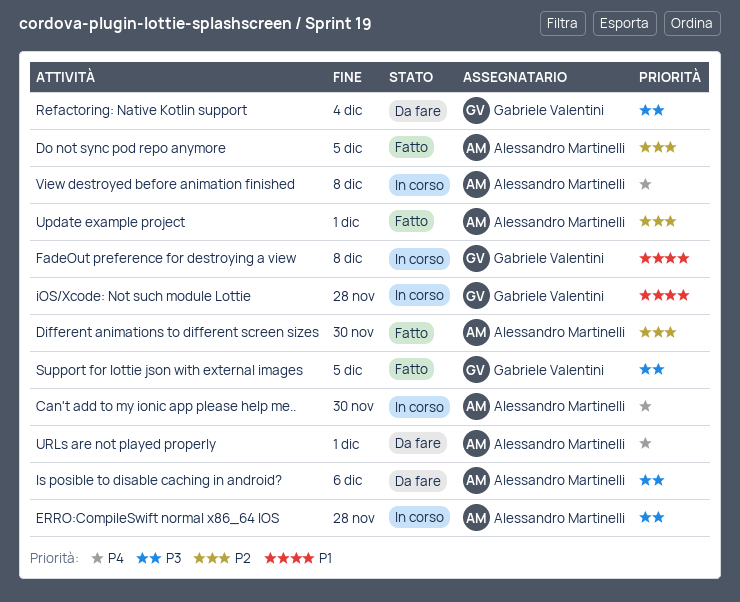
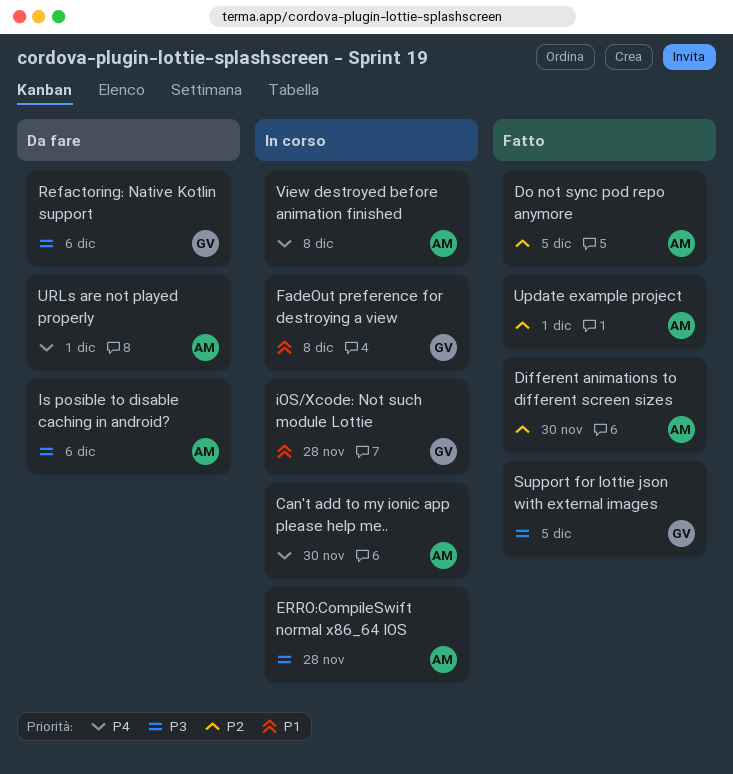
Refactoring: Native Kotlin support, due: Dec 4 -> Dec 6

